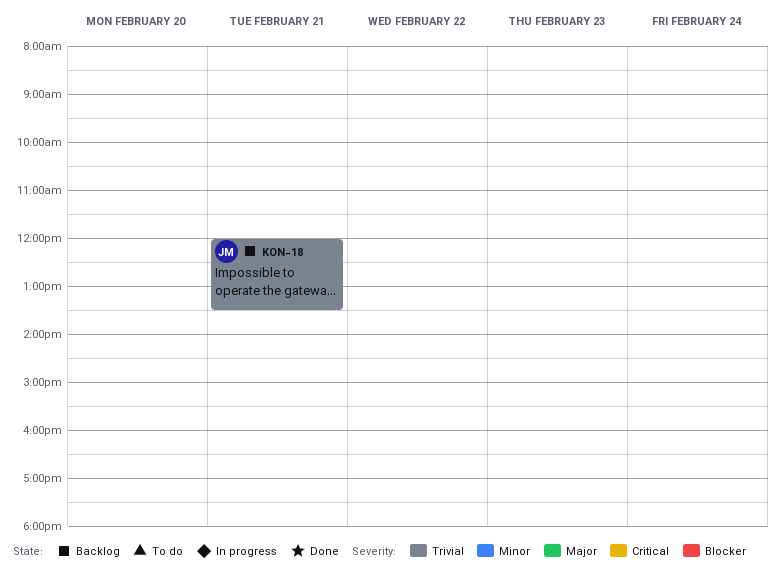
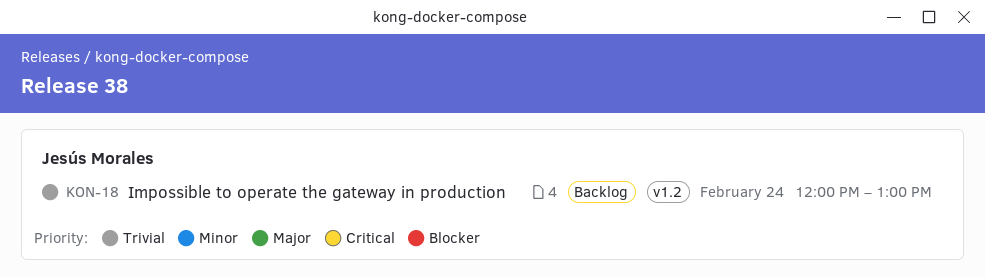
KON-18, day: Feb 21 -> Feb 24
KON-18, ends: 13:30 -> 13:00

